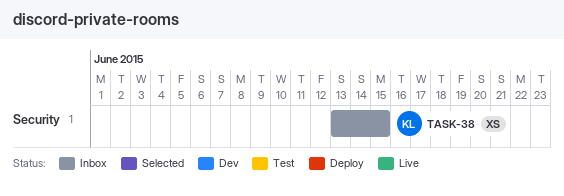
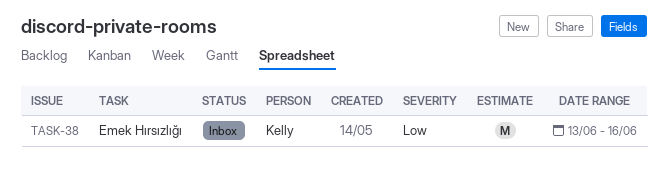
TASK-38, estimate: XS -> M
TASK-38, due: Jun 15 -> Jun 16

